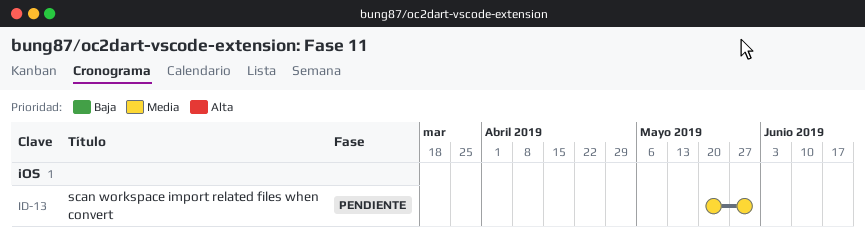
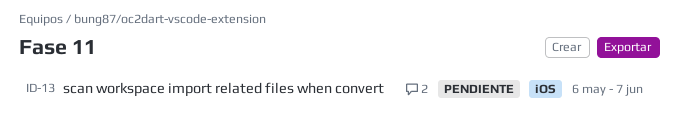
ID-13, start: May 20 -> May 6
ID-13, due: May 31 -> Jun 7

